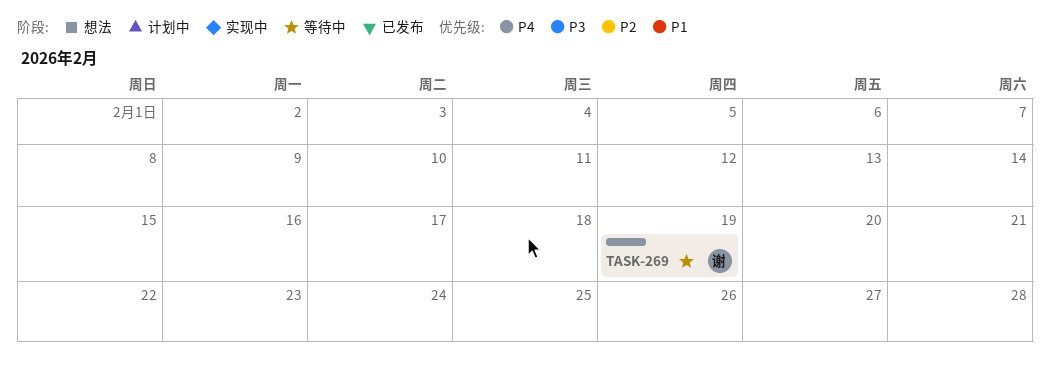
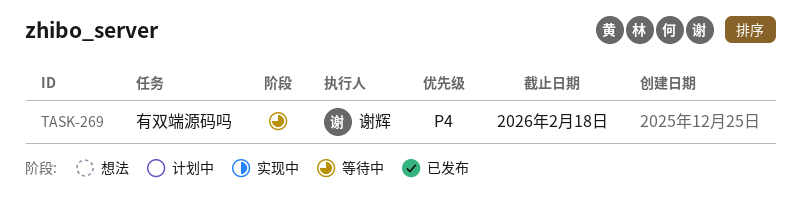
TASK-269, due: Feb 19 -> Feb 18

